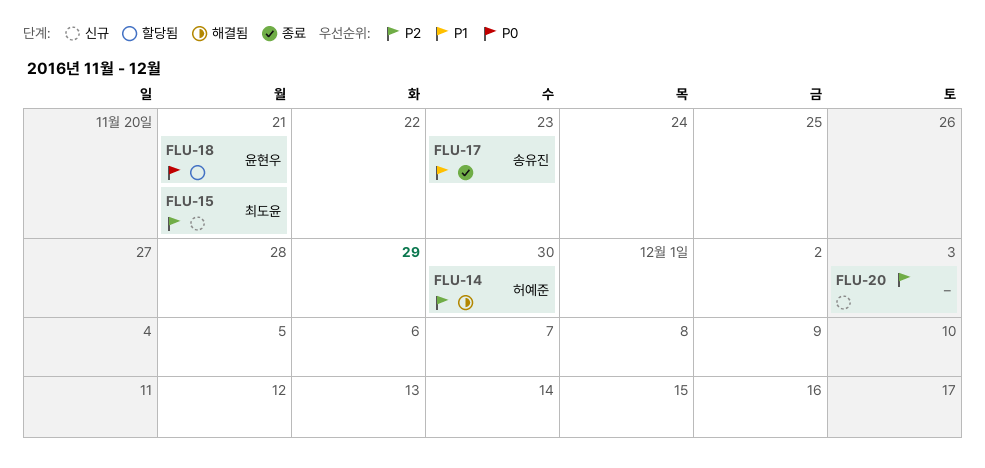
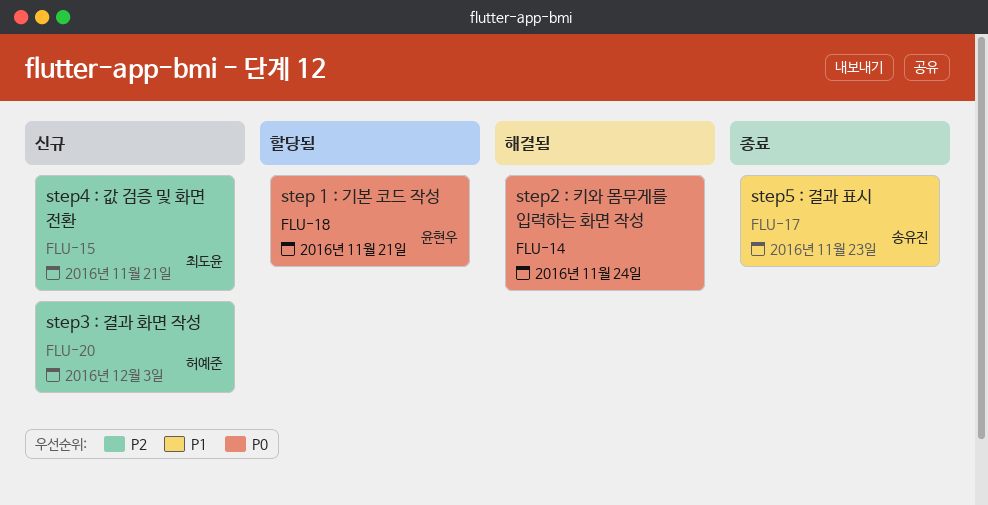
FLU-14, owner: 허예준 -> none
FLU-14, priority: P2 -> P0
FLU-14, due: Nov 30 -> Nov 24
FLU-20, owner: none -> 허예준

